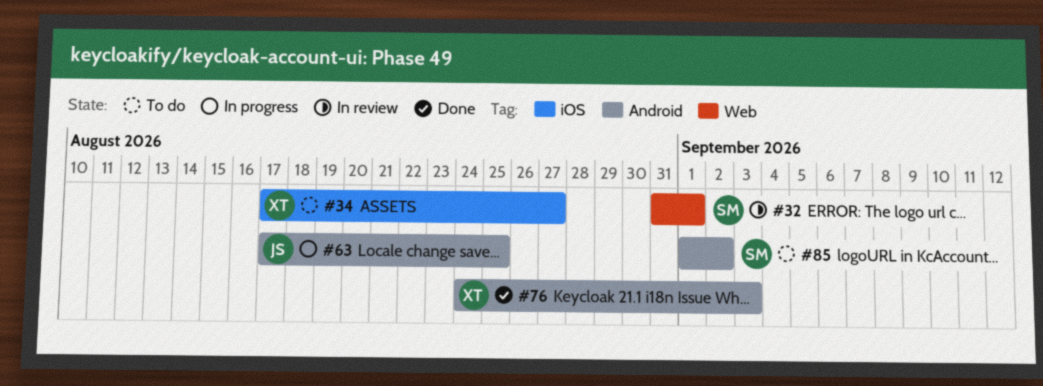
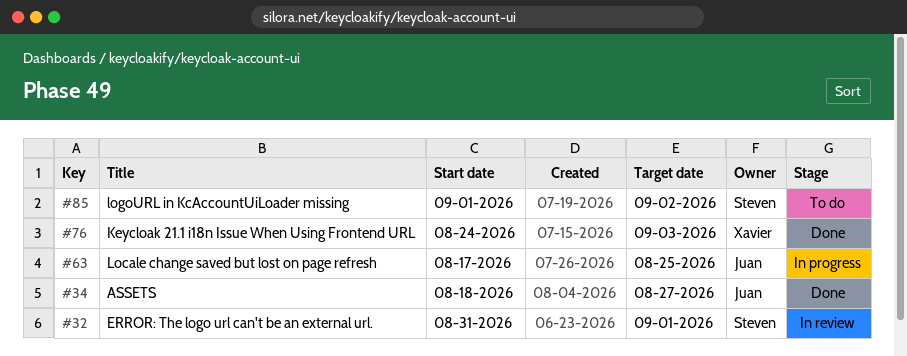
#34, status: To do -> Done
#34, owner: Xavier -> Juan
#34, start: Aug 17 -> Aug 18

